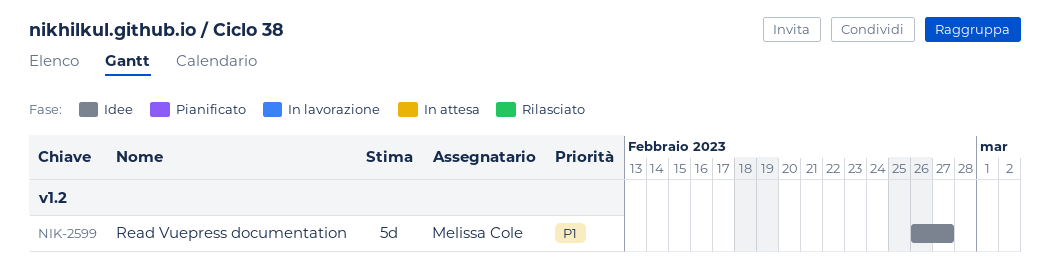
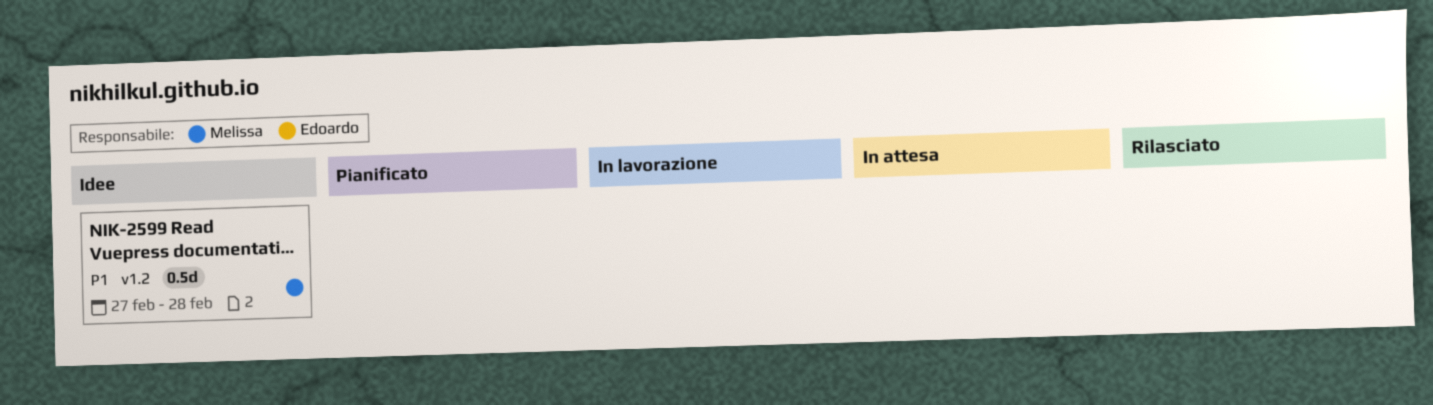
NIK-2599, estimate: 5d -> 0.5d
NIK-2599, start: Feb 26 -> Feb 27
NIK-2599, due: Feb 27 -> Feb 28

